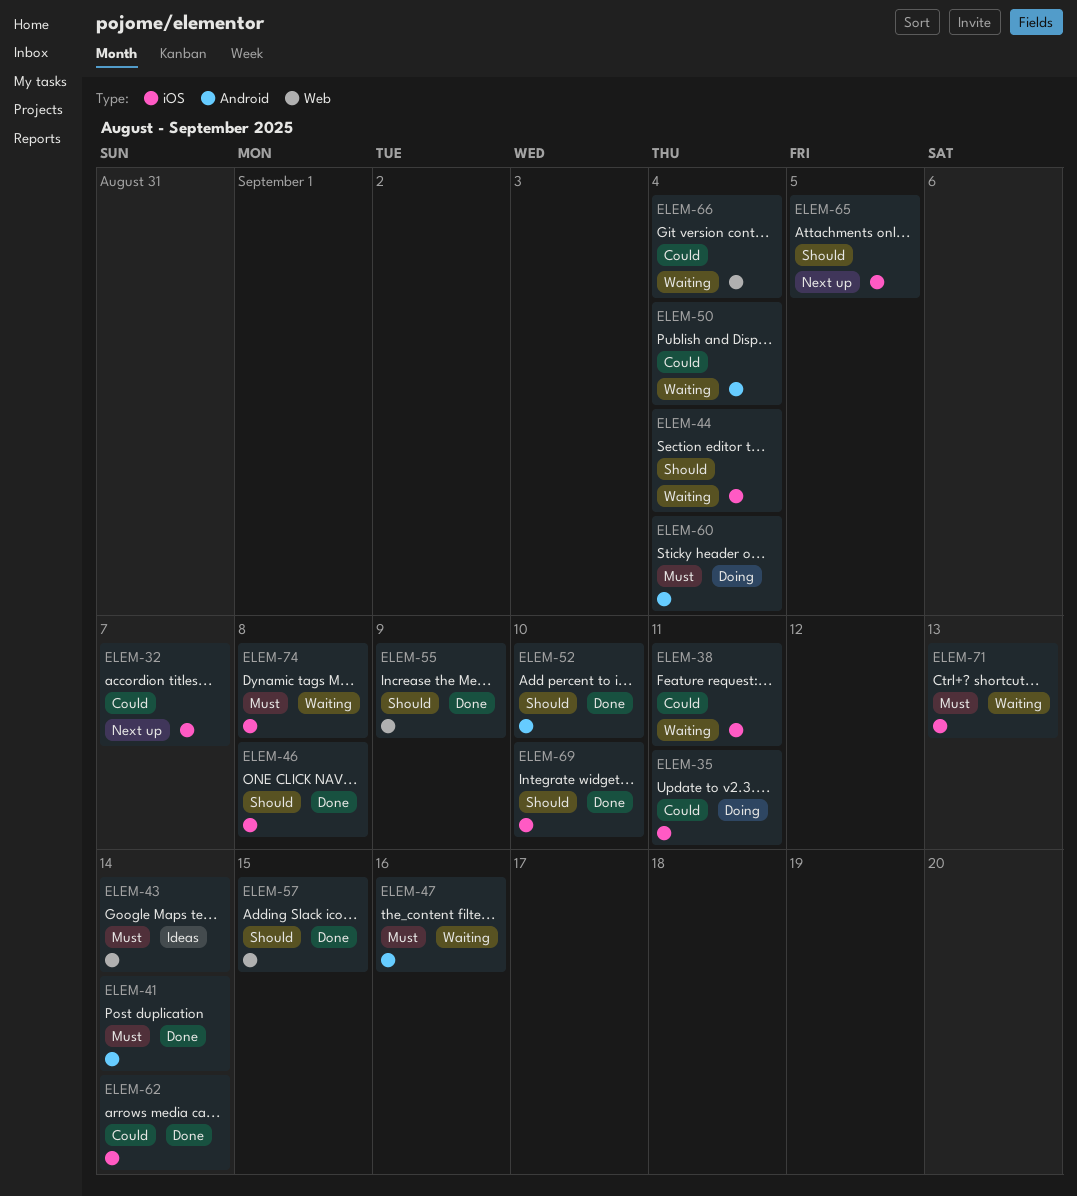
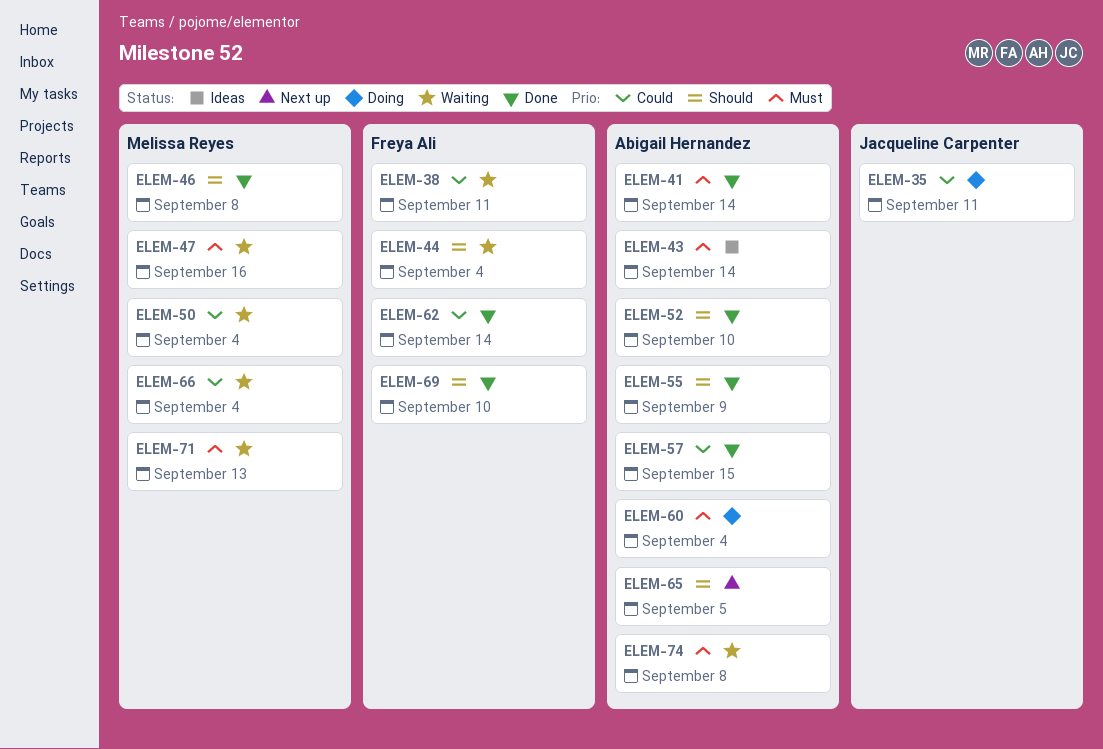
ELEM-32: present -> none
ELEM-57, priority: Should -> Could

